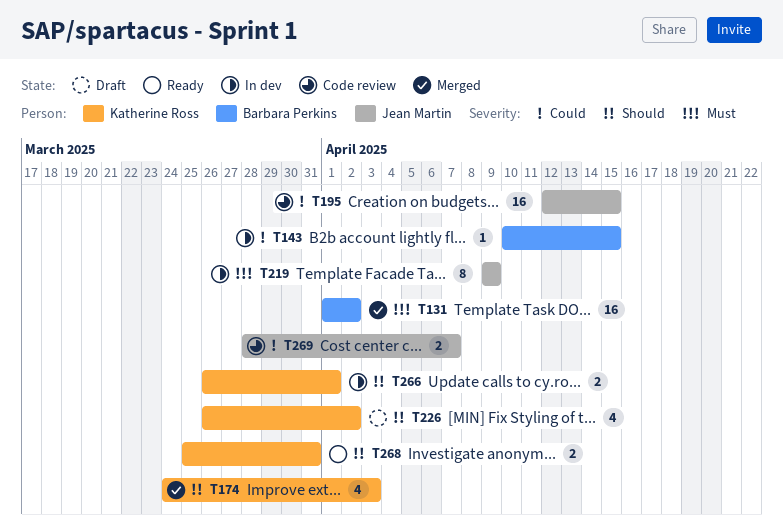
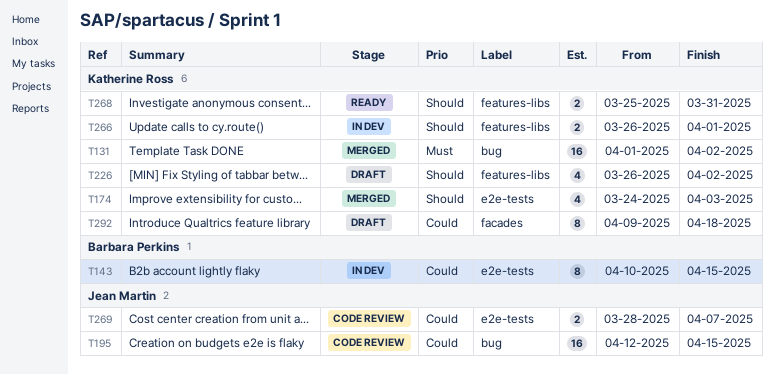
T131, owner: Barbara Perkins -> Katherine Ross
T143, estimate: 1 -> 8
T219: present -> none
T292: none -> present

